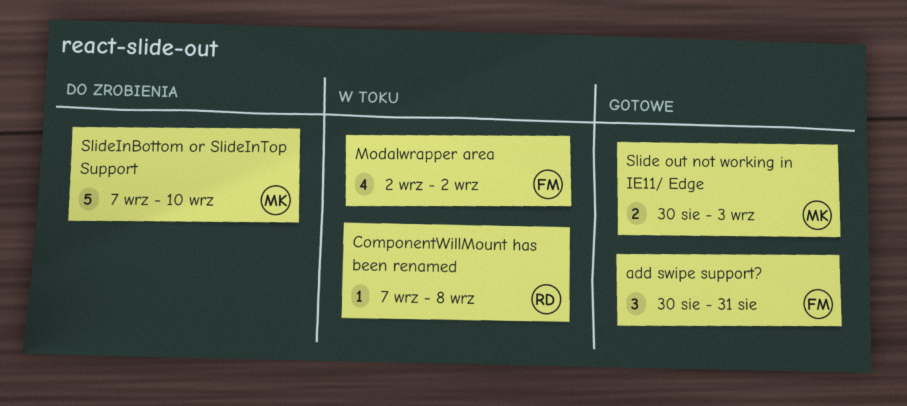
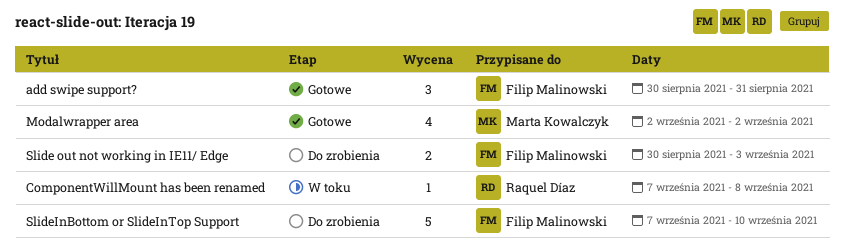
Modalwrapper area, status: W toku -> Gotowe
Modalwrapper area, owner: Filip Malinowski -> Marta Kowalczyk
Slide out not working in IE11/ Edge, status: Gotowe -> Do zrobienia
Slide out not working in IE11/ Edge, owner: Marta Kowalczyk -> Filip Malinowski
SlideInBottom or SlideInTop Support, owner: Marta Kowalczyk -> Filip Malinowski

